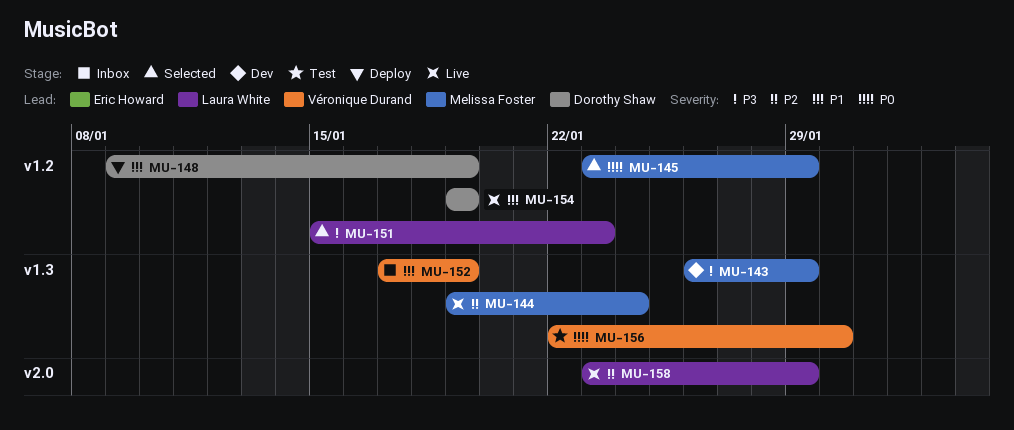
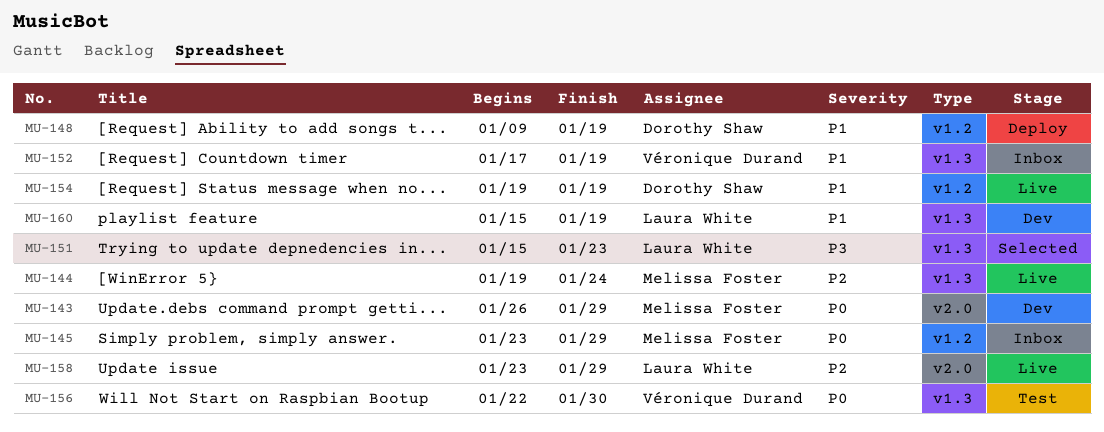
MU-143, priority: P3 -> P0
MU-143, label: v1.3 -> v2.0
MU-145, status: Selected -> Inbox
MU-151, label: v1.2 -> v1.3
MU-160: none -> present

